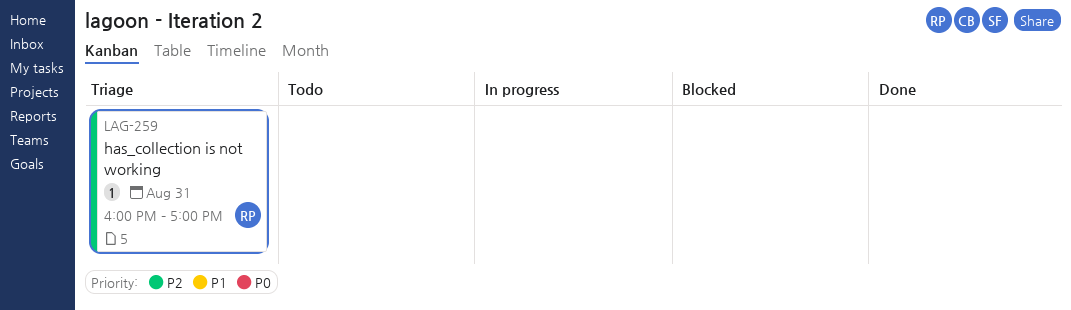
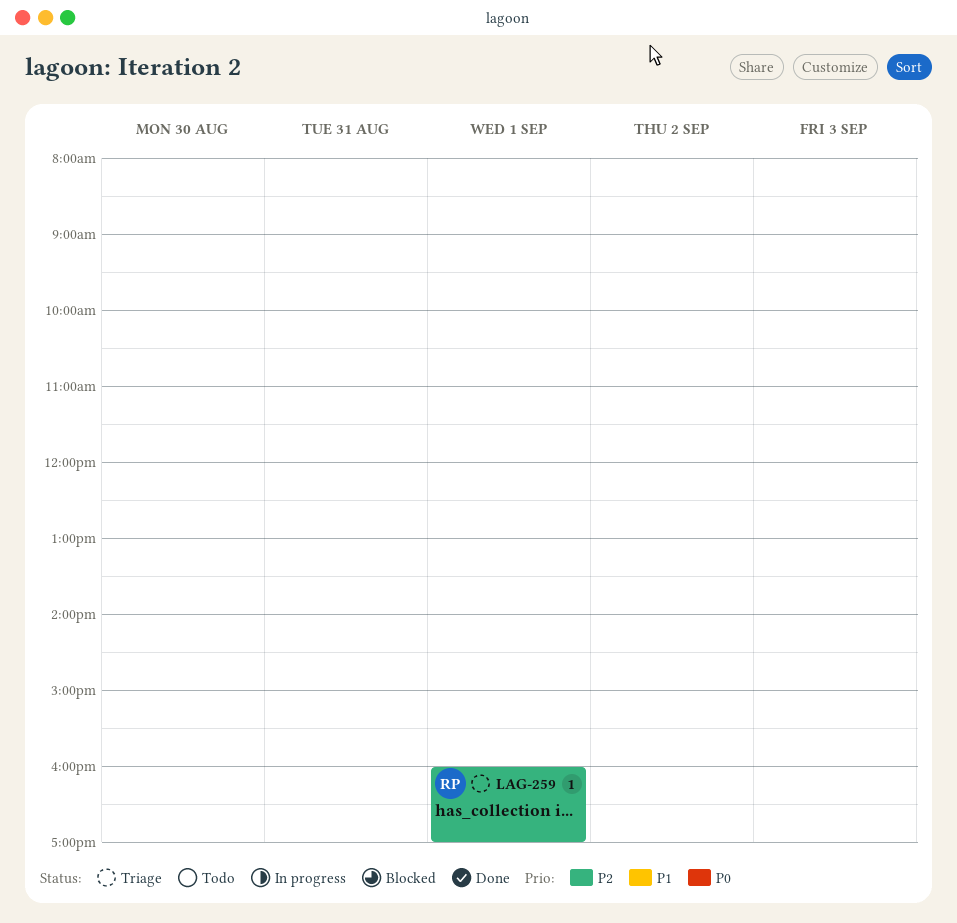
LAG-259, day: Aug 31 -> Sep 1

